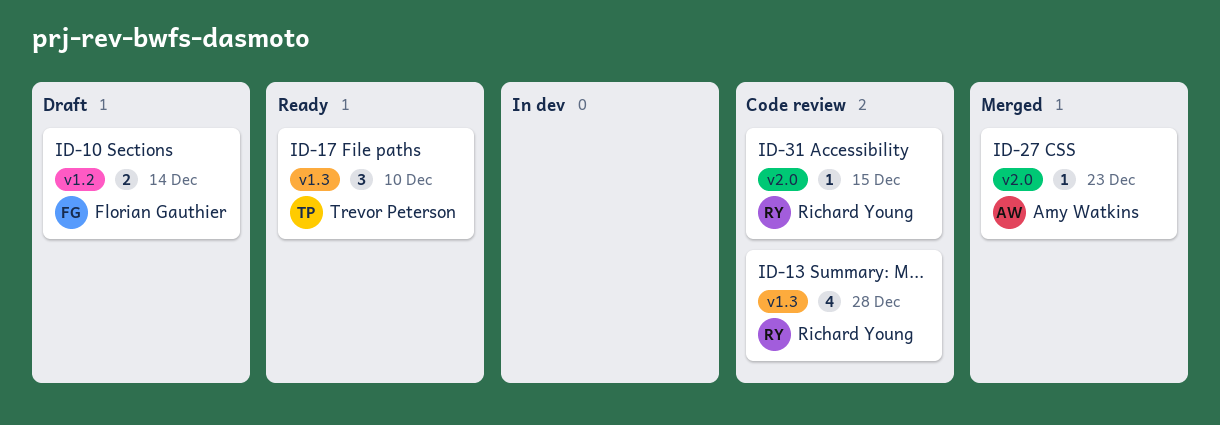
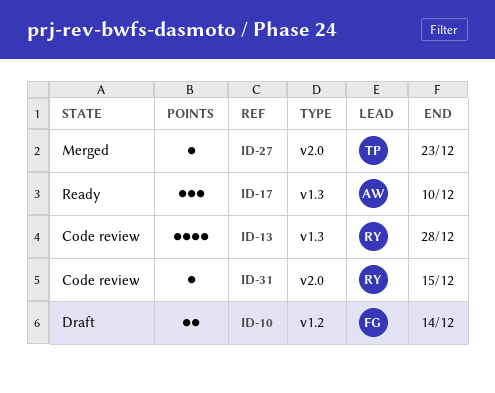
ID-17, owner: Trevor Peterson -> Amy Watkins
ID-27, owner: Amy Watkins -> Trevor Peterson

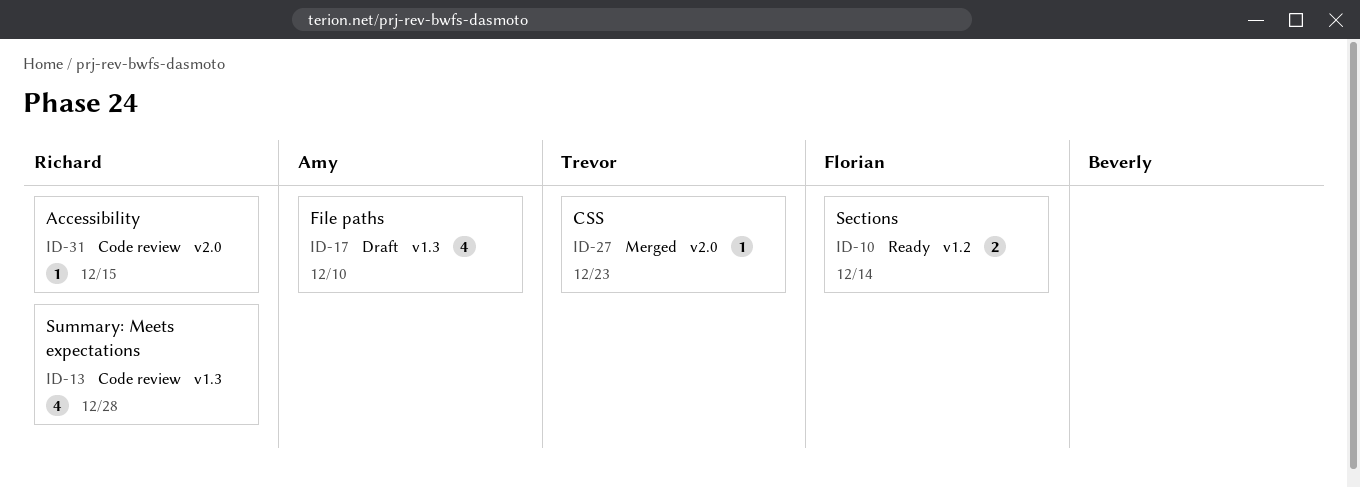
ID-10, status: Draft -> Ready
ID-17, status: Ready -> Draft
ID-17, estimate: 3 -> 4

